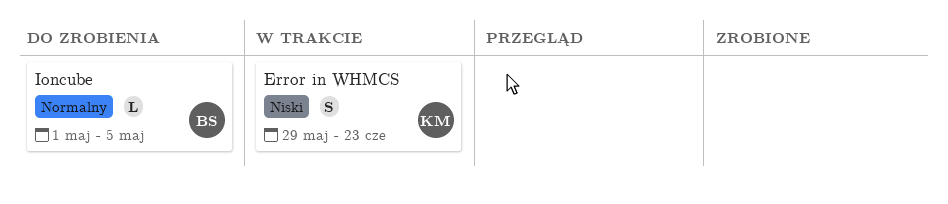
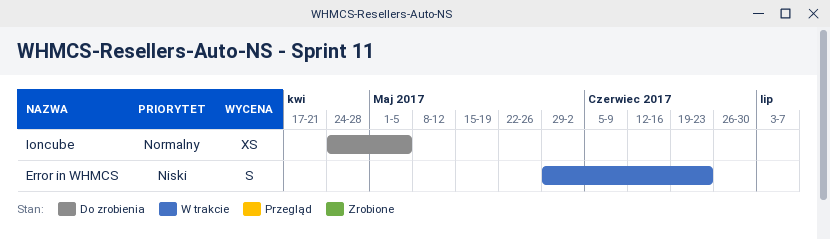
Ioncube, estimate: L -> XS
Ioncube, start: May 1 -> Apr 24

